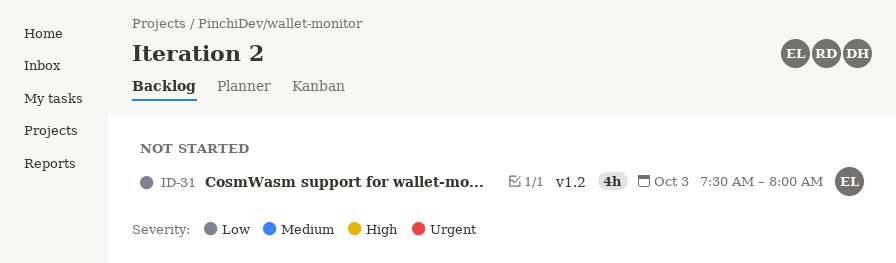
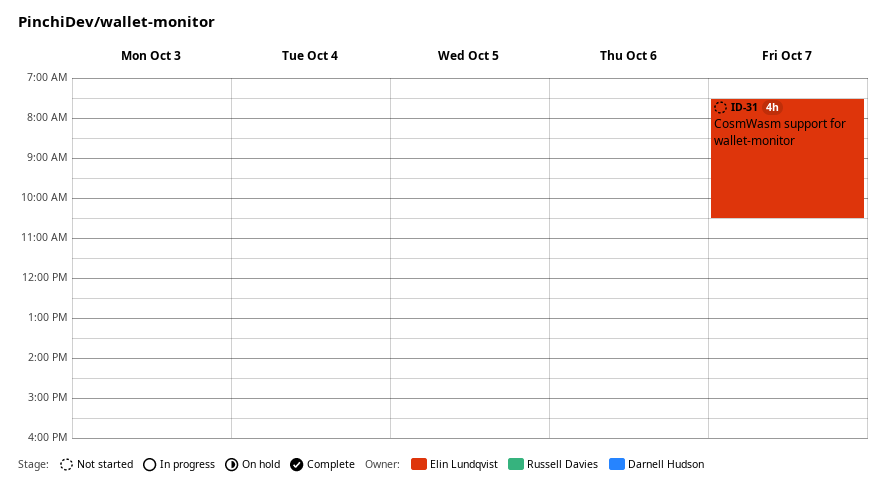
ID-31, day: Oct 3 -> Oct 7
ID-31, ends: 08:00 -> 10:30

